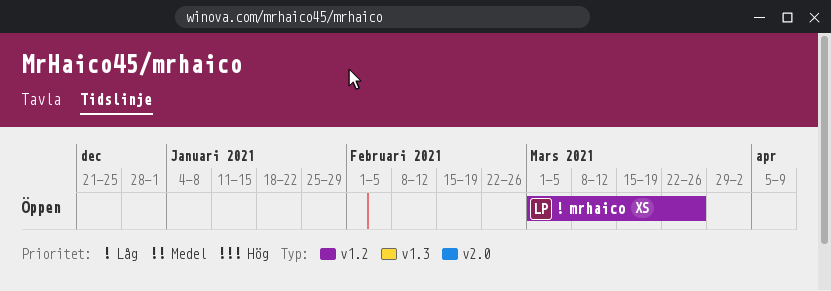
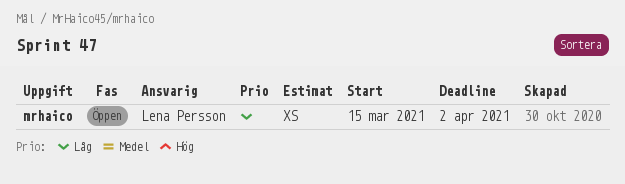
mrhaico, start: Mar 1 -> Mar 15
mrhaico, due: Mar 26 -> Apr 2

